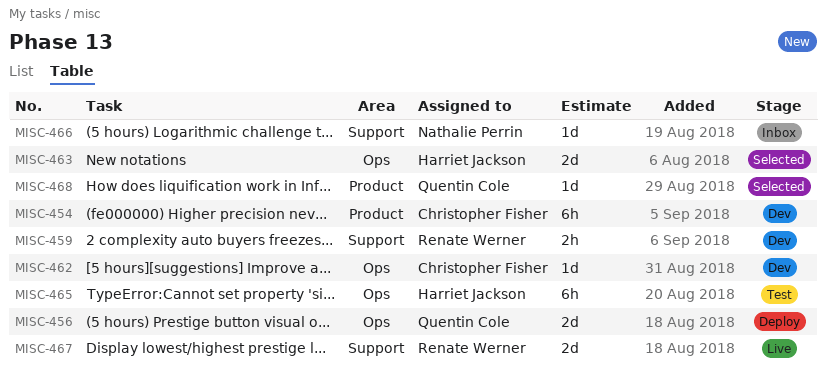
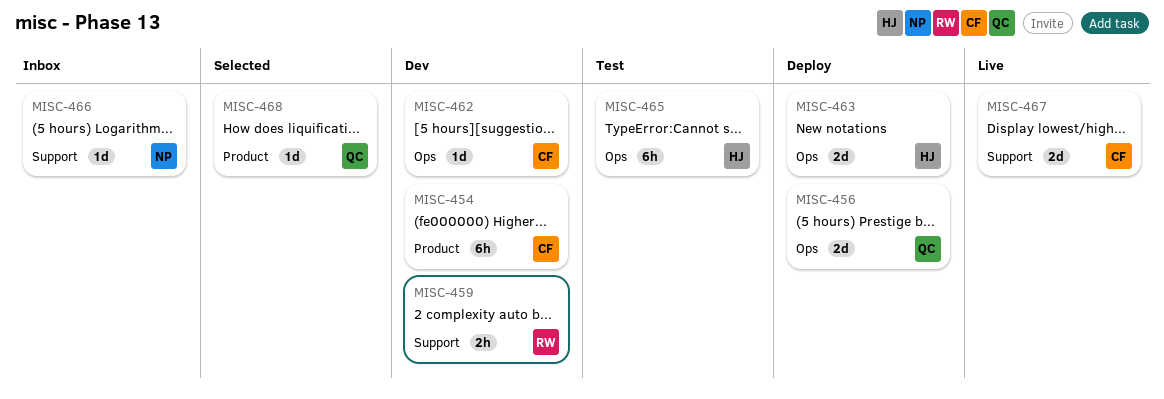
MISC-463, status: Selected -> Deploy
MISC-467, owner: Renate Werner -> Christopher Fisher

